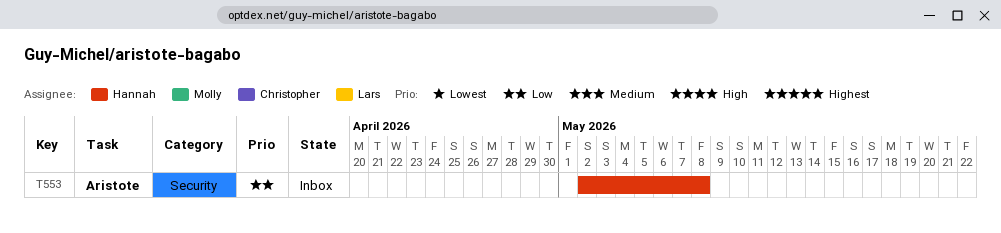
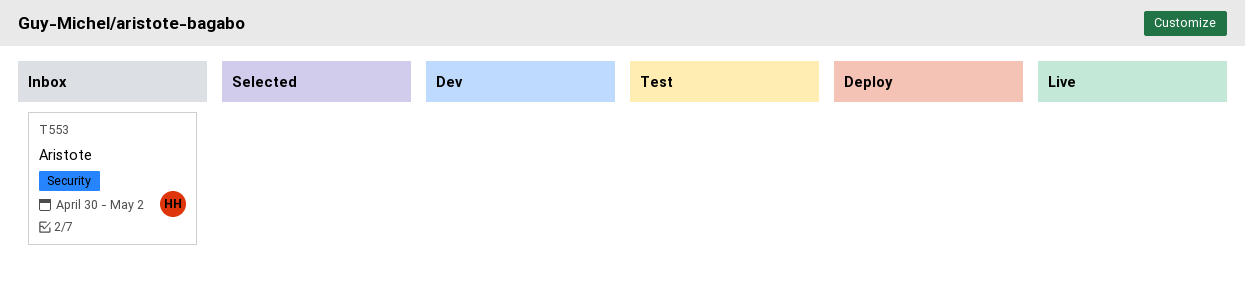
T553, start: May 2 -> Apr 30
T553, due: May 8 -> May 2

